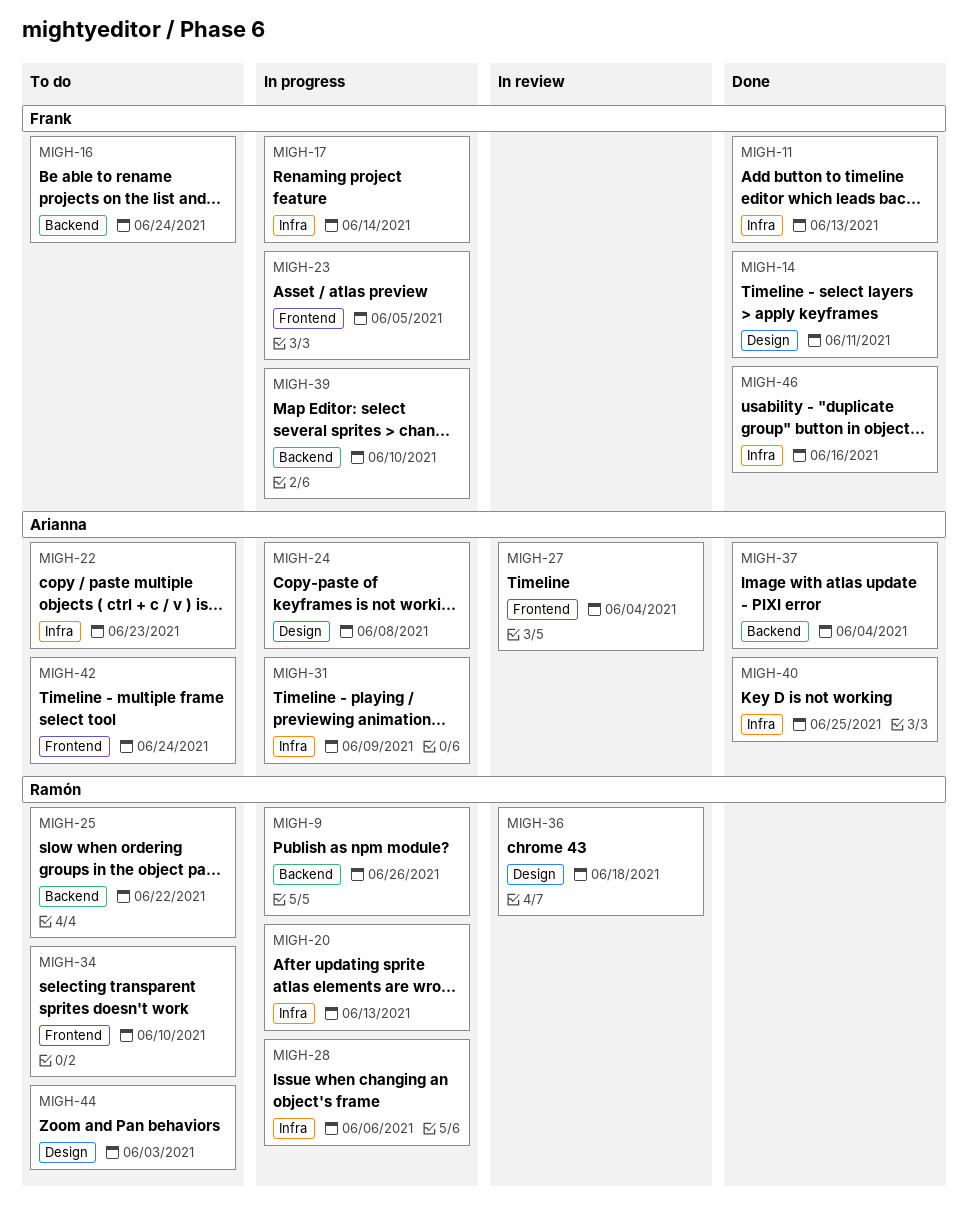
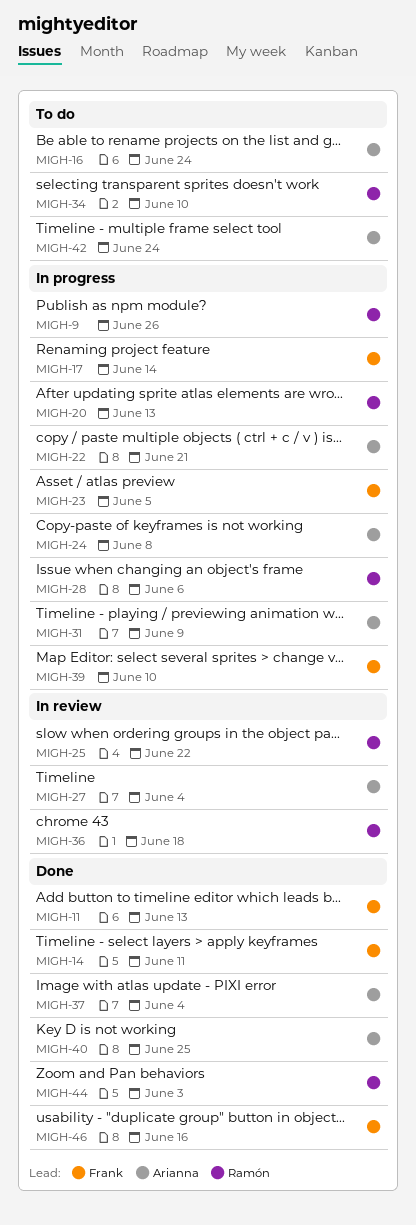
MIGH-16, owner: Frank -> Arianna
MIGH-22, status: To do -> In progress
MIGH-22, due: Jun 23 -> Jun 21
MIGH-25, status: To do -> In review
MIGH-44, status: To do -> Done

